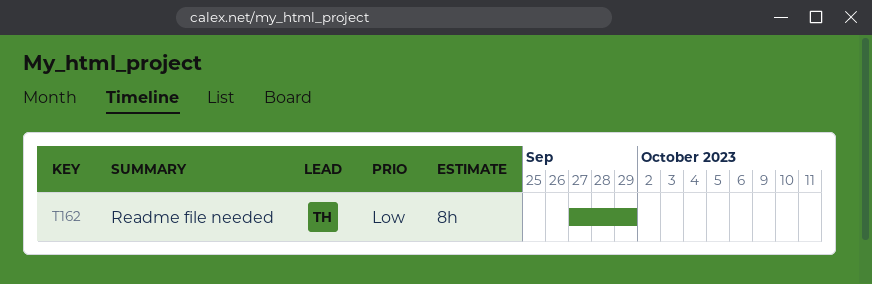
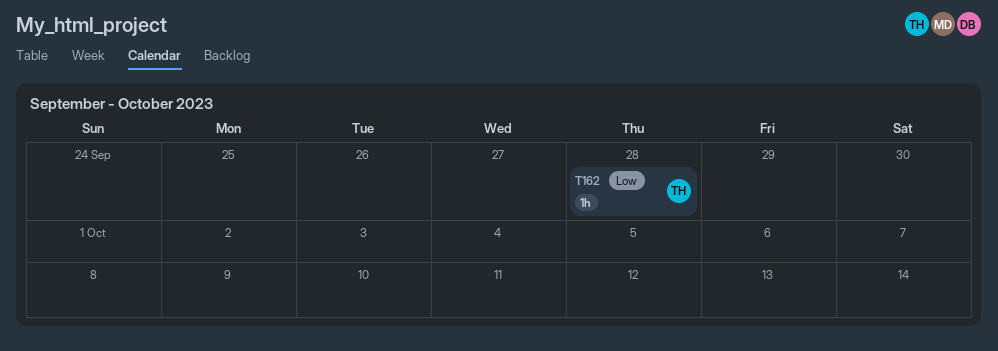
T162, estimate: 8h -> 1h
T162, due: Sep 29 -> Sep 28

